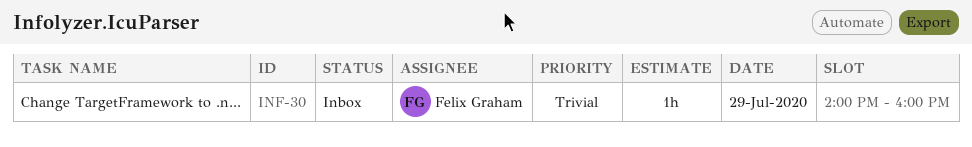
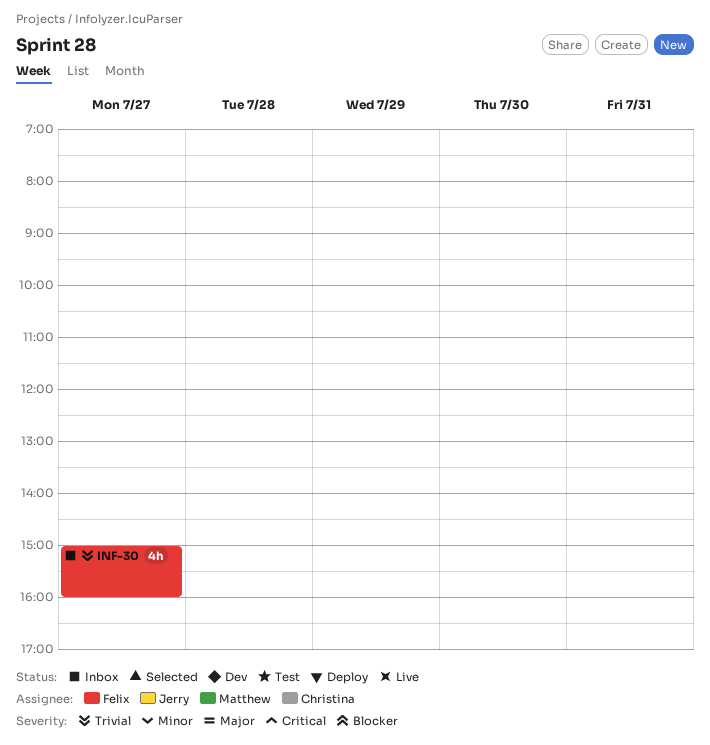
INF-30, estimate: 1h -> 4h
INF-30, day: Jul 29 -> Jul 27
INF-30, begins: 14:00 -> 15:00

